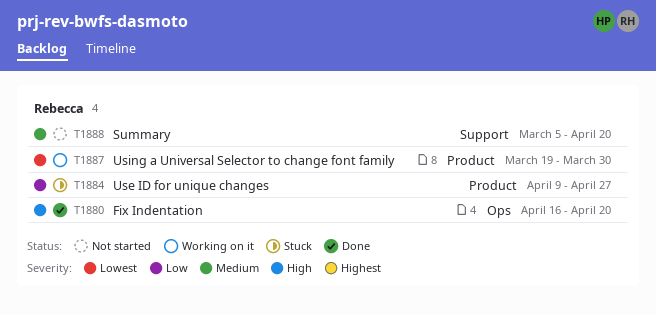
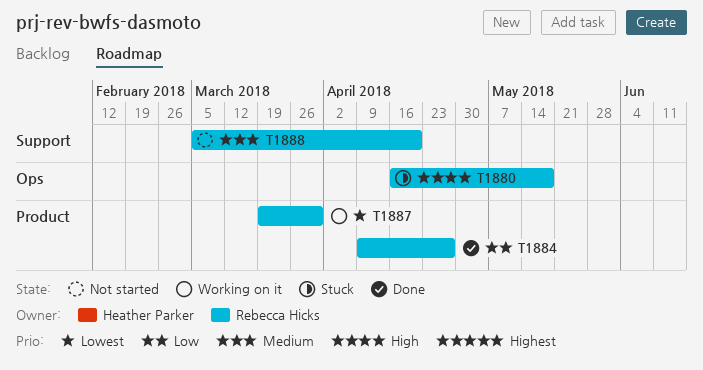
T1880, status: Done -> Stuck
T1880, due: Apr 20 -> May 18
T1884, status: Stuck -> Done

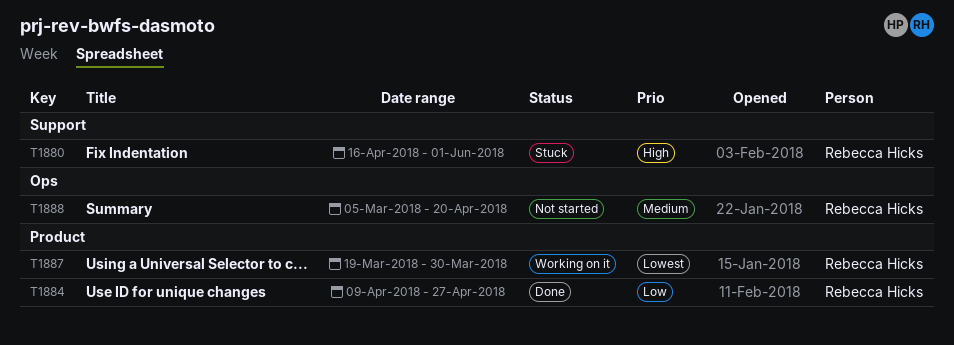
T1880, label: Ops -> Support
T1880, due: May 18 -> Jun 1
T1888, label: Support -> Ops

